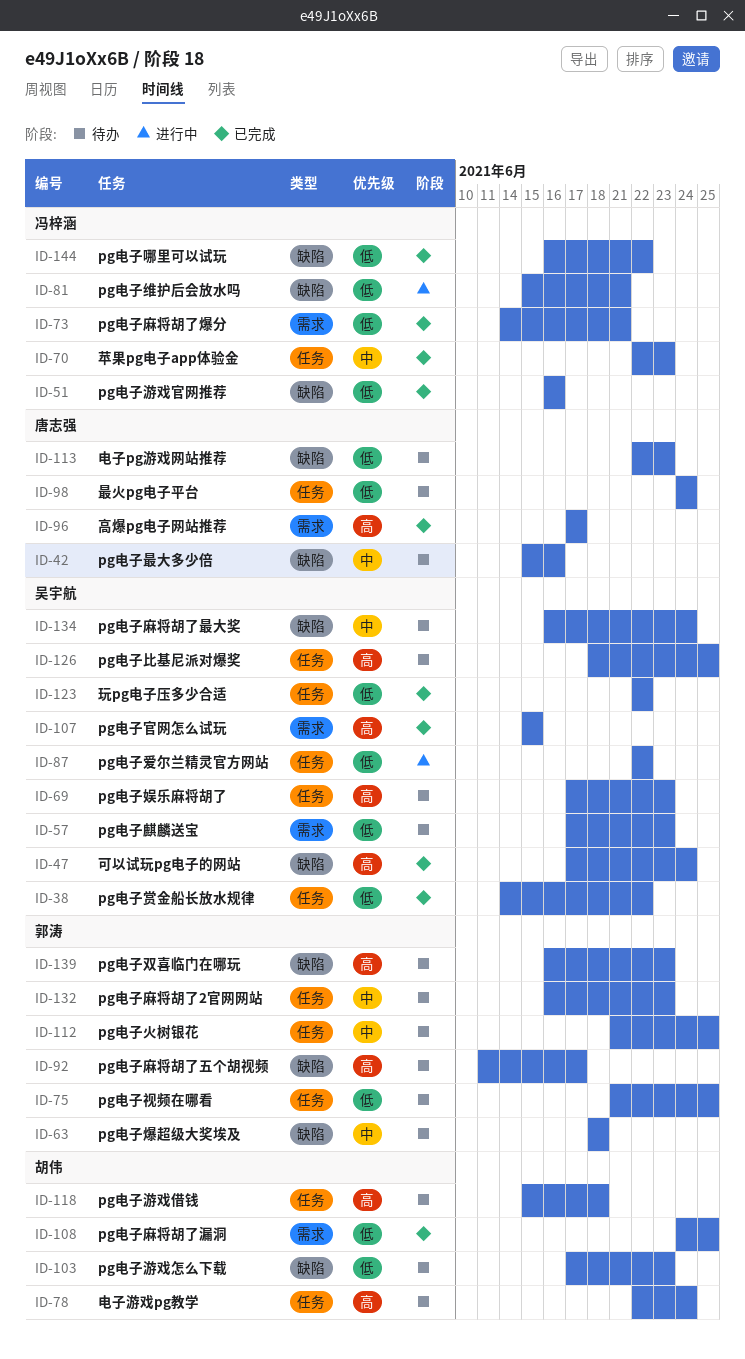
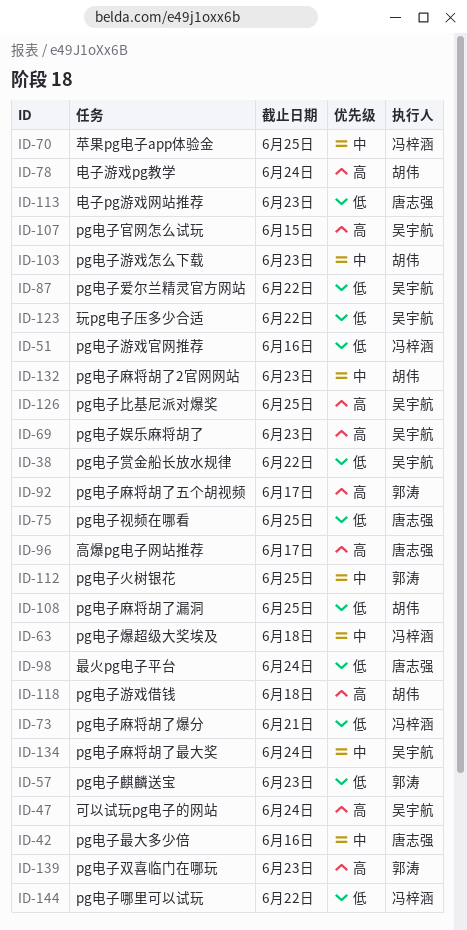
ID-57, owner: 吴宇航 -> 郭涛
ID-63, owner: 郭涛 -> 冯梓涵
ID-70, due: Jun 23 -> Jun 25
ID-75, owner: 郭涛 -> 唐志强
ID-81: present -> none
ID-103, priority: 低 -> 中
ID-132, owner: 郭涛 -> 胡伟

